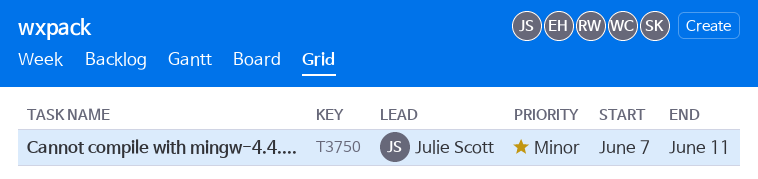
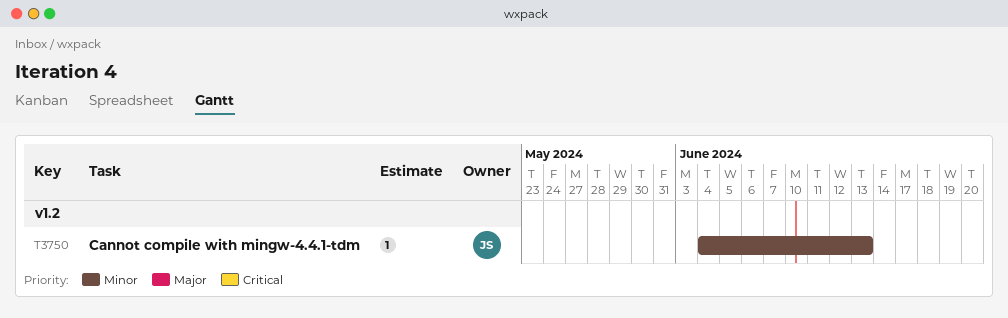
T3750, start: Jun 7 -> Jun 4
T3750, due: Jun 11 -> Jun 13

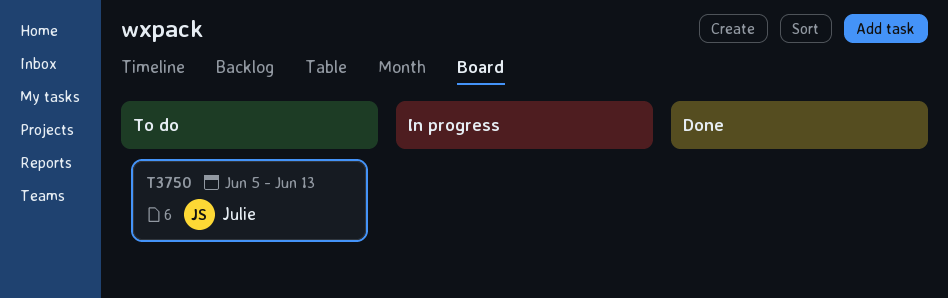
T3750, start: Jun 4 -> Jun 5

